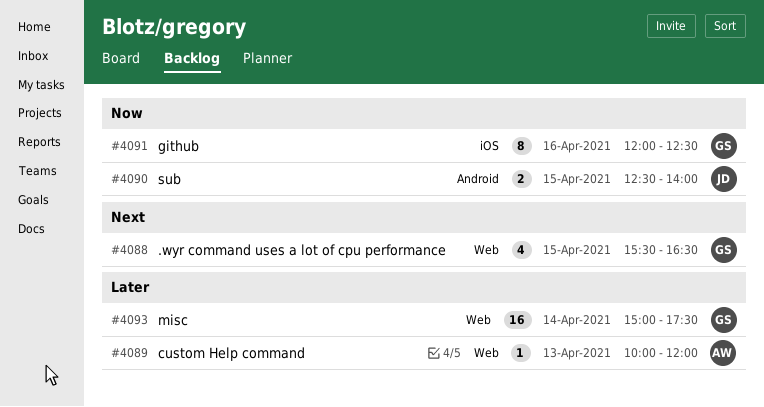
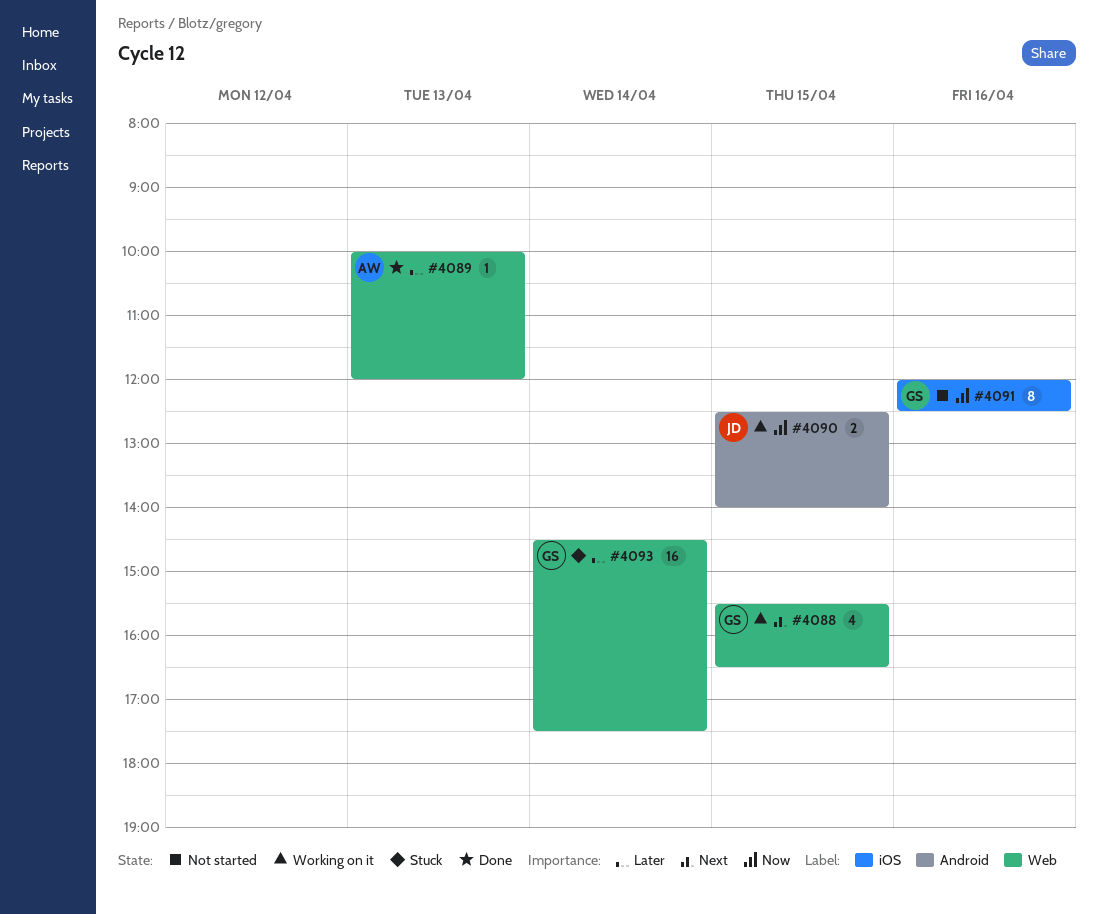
#4093, begins: 15:00 -> 14:30

